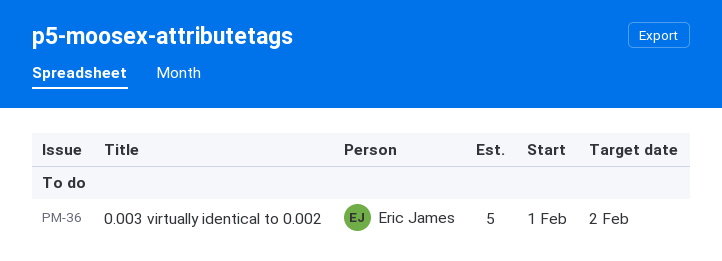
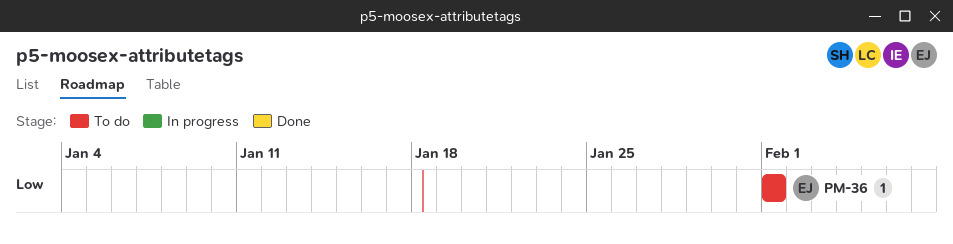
PM-36, estimate: 5 -> 1
PM-36, due: Feb 2 -> Feb 1

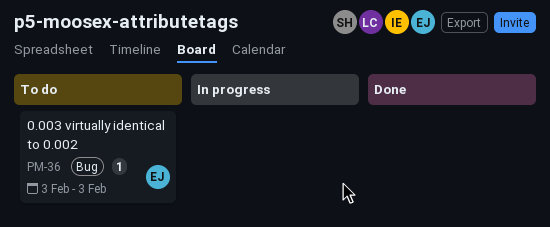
PM-36, start: Feb 1 -> Feb 3
PM-36, due: Feb 1 -> Feb 3

